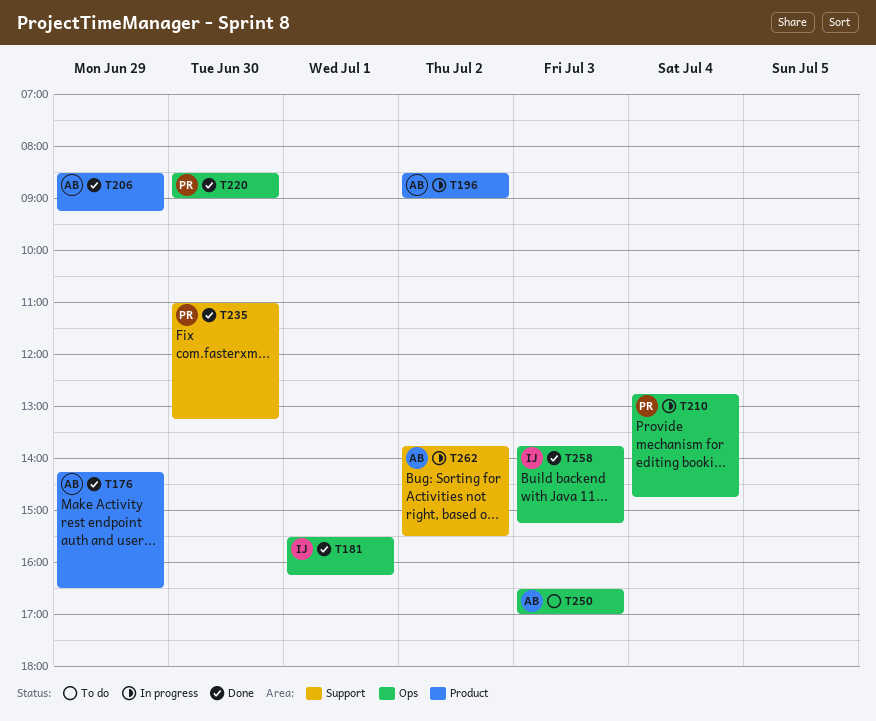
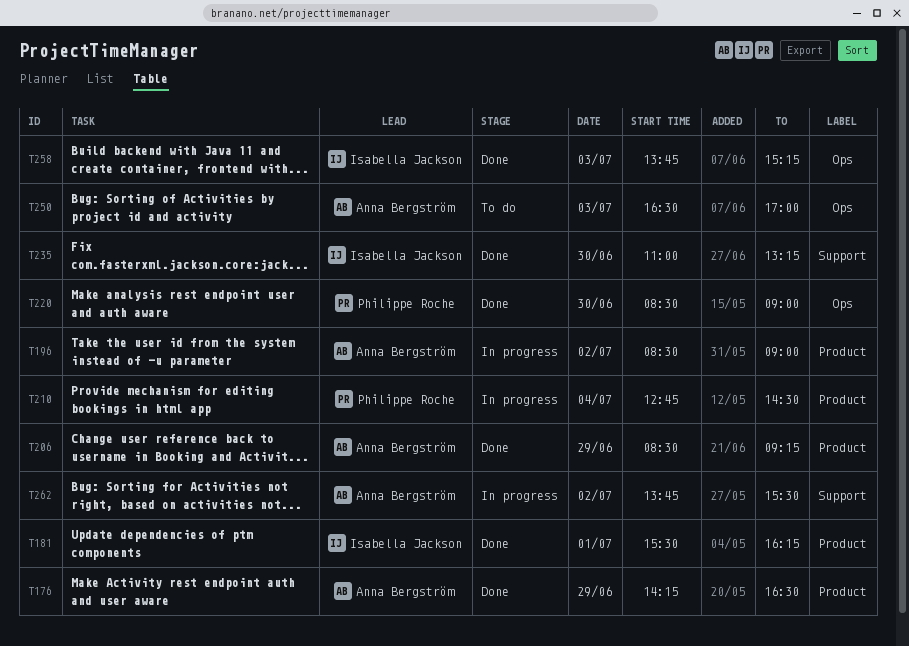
T181, label: Ops -> Product
T210, label: Ops -> Product
T210, ends: 14:45 -> 14:30
T235, owner: Philippe Roche -> Isabella Jackson

